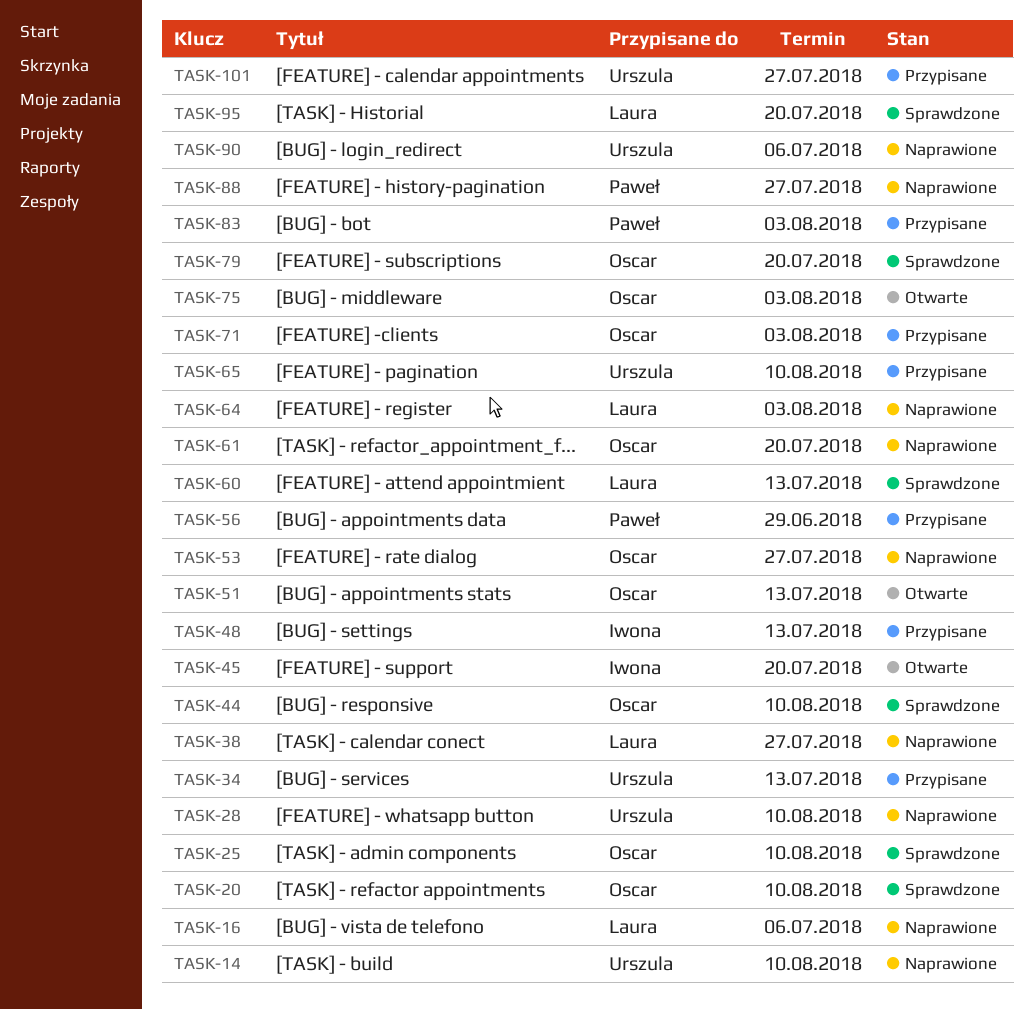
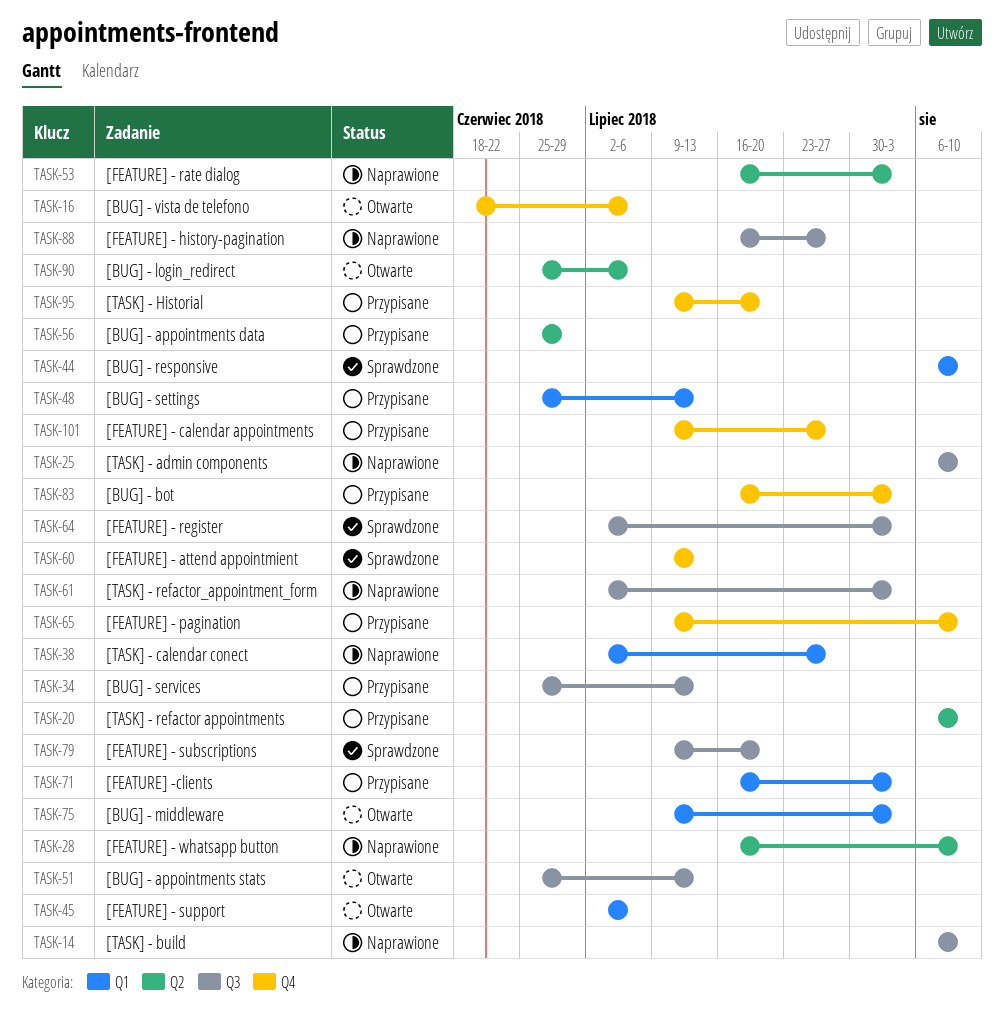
TASK-16, status: Naprawione -> Otwarte
TASK-20, status: Sprawdzone -> Przypisane
TASK-25, status: Sprawdzone -> Naprawione
TASK-45, due: Jul 20 -> Jul 6
TASK-53, due: Jul 27 -> Aug 3
TASK-61, due: Jul 20 -> Aug 3
TASK-64, status: Naprawione -> Sprawdzone
TASK-90, status: Naprawione -> Otwarte
TASK-95, status: Sprawdzone -> Przypisane

